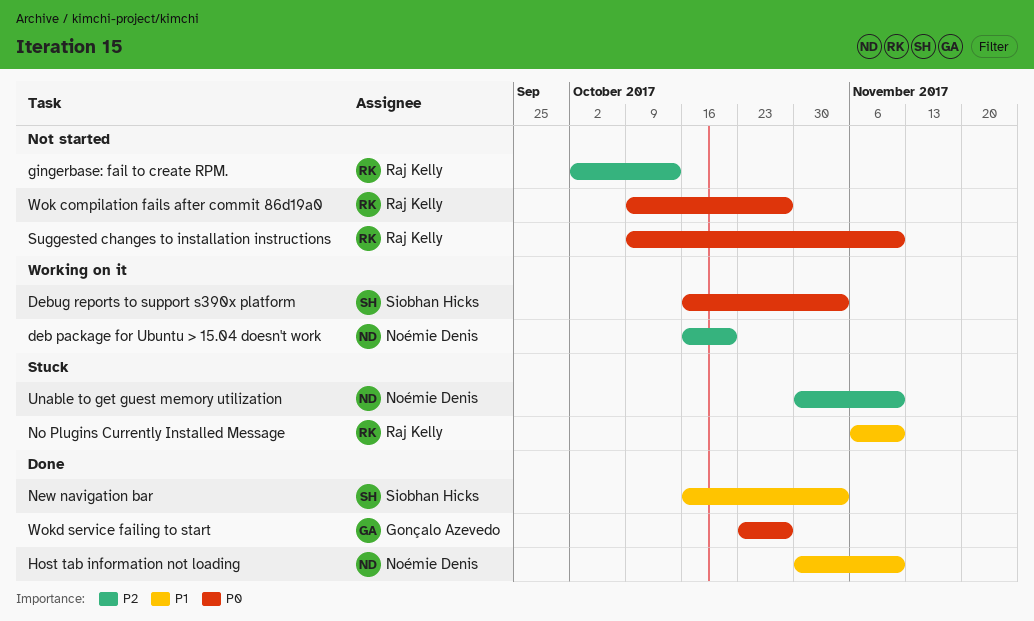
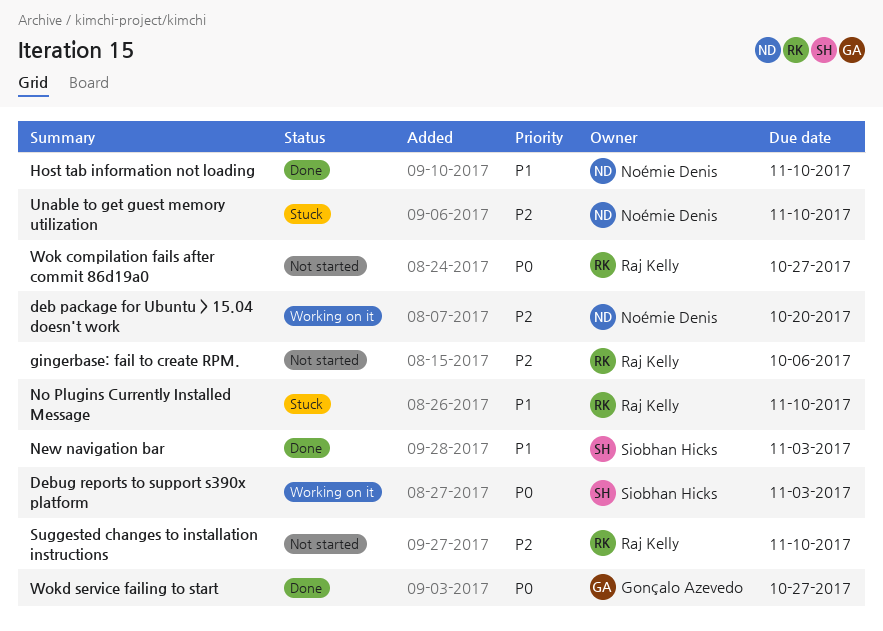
gingerbase: fail to create RPM., due: Oct 13 -> Oct 6
Suggested changes to installation instructions, priority: P0 -> P2

